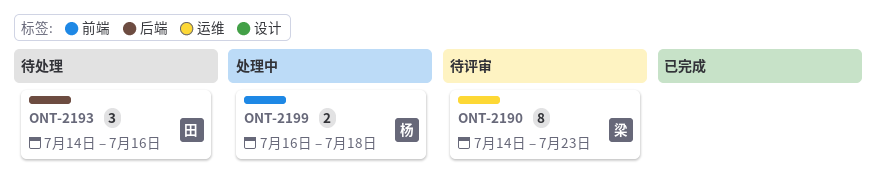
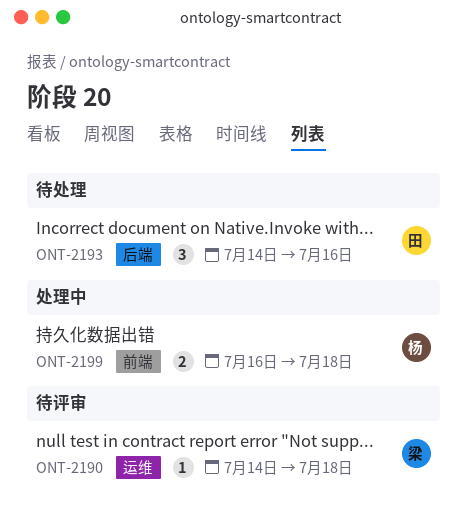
ONT-2190, estimate: 8 -> 1
ONT-2190, due: Jul 23 -> Jul 18

